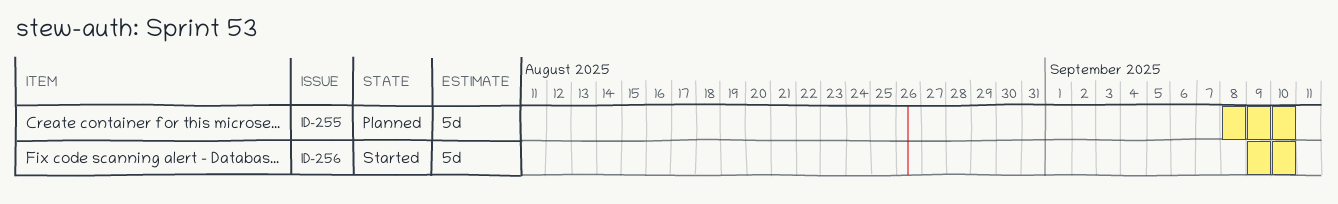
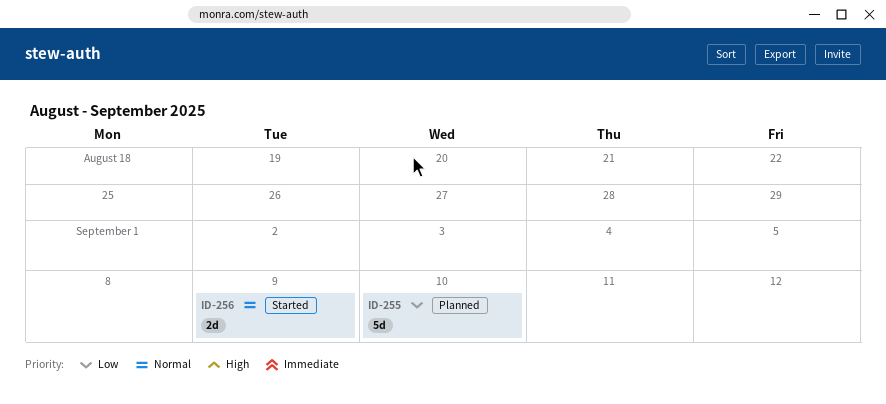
ID-256, estimate: 5d -> 2d
ID-256, due: Sep 10 -> Sep 9

